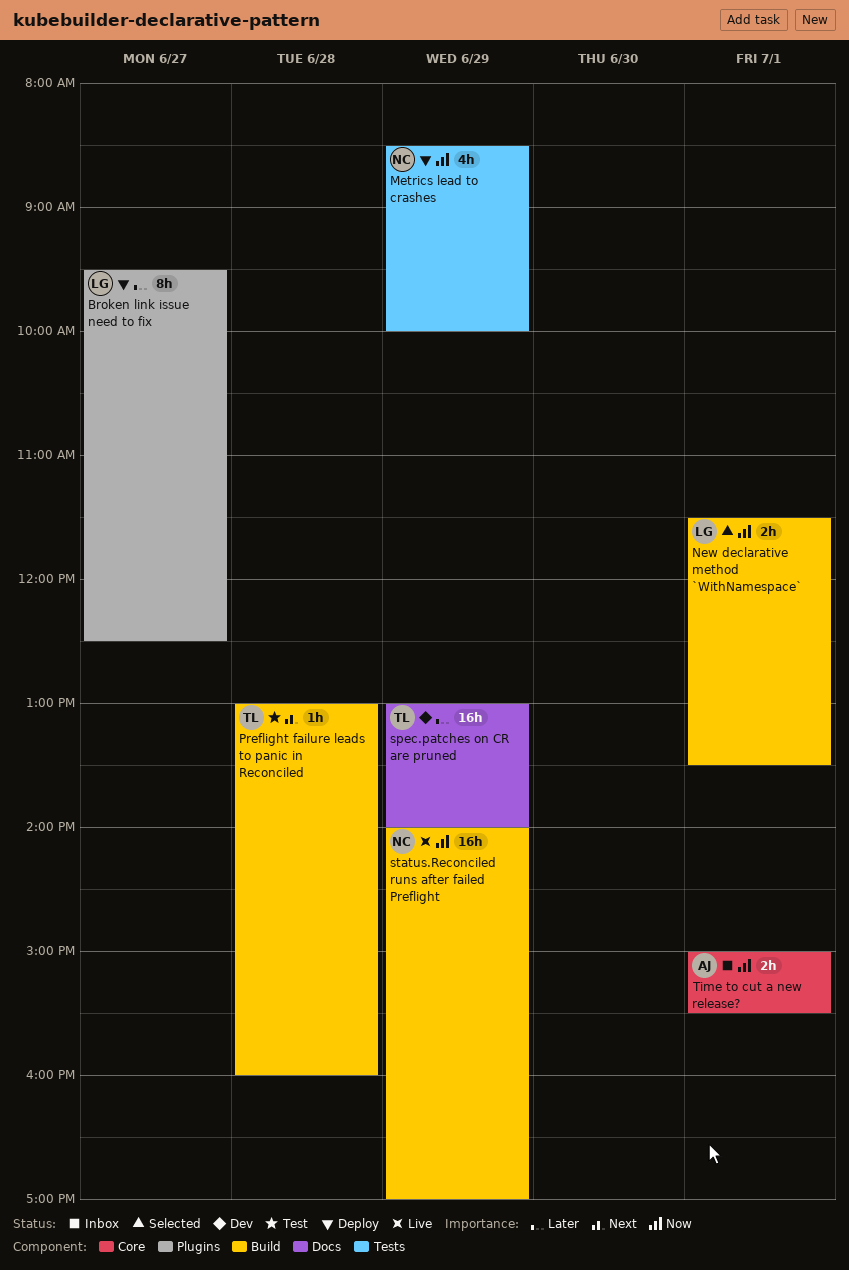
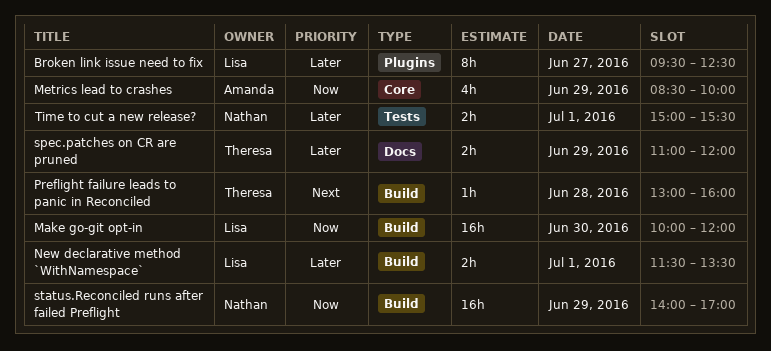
Make go-git opt-in: none -> present
Metrics lead to crashes, owner: Nathan -> Amanda
Metrics lead to crashes, label: Tests -> Core
New declarative method `WithNamespace`, priority: Now -> Later
spec.patches on CR are pruned, estimate: 16h -> 2h
spec.patches on CR are pruned, begins: 13:00 -> 11:00
spec.patches on CR are pruned, ends: 14:00 -> 12:00
Time to cut a new release?, owner: Amanda -> Nathan
Time to cut a new release?, priority: Now -> Later
Time to cut a new release?, label: Core -> Tests

